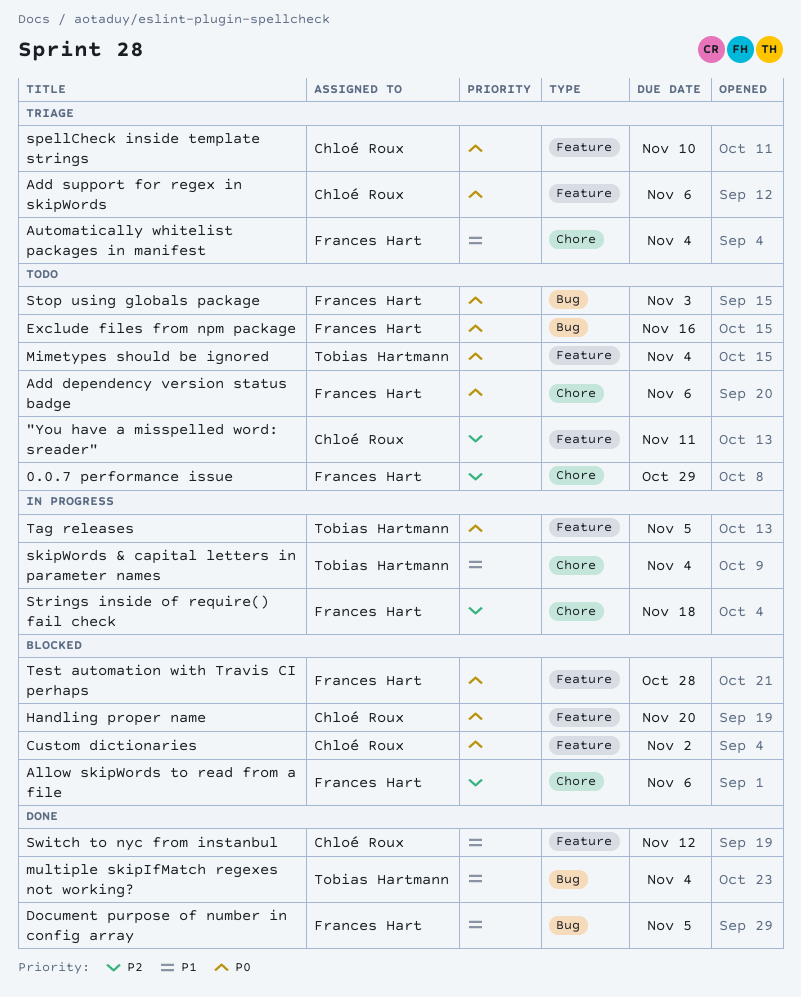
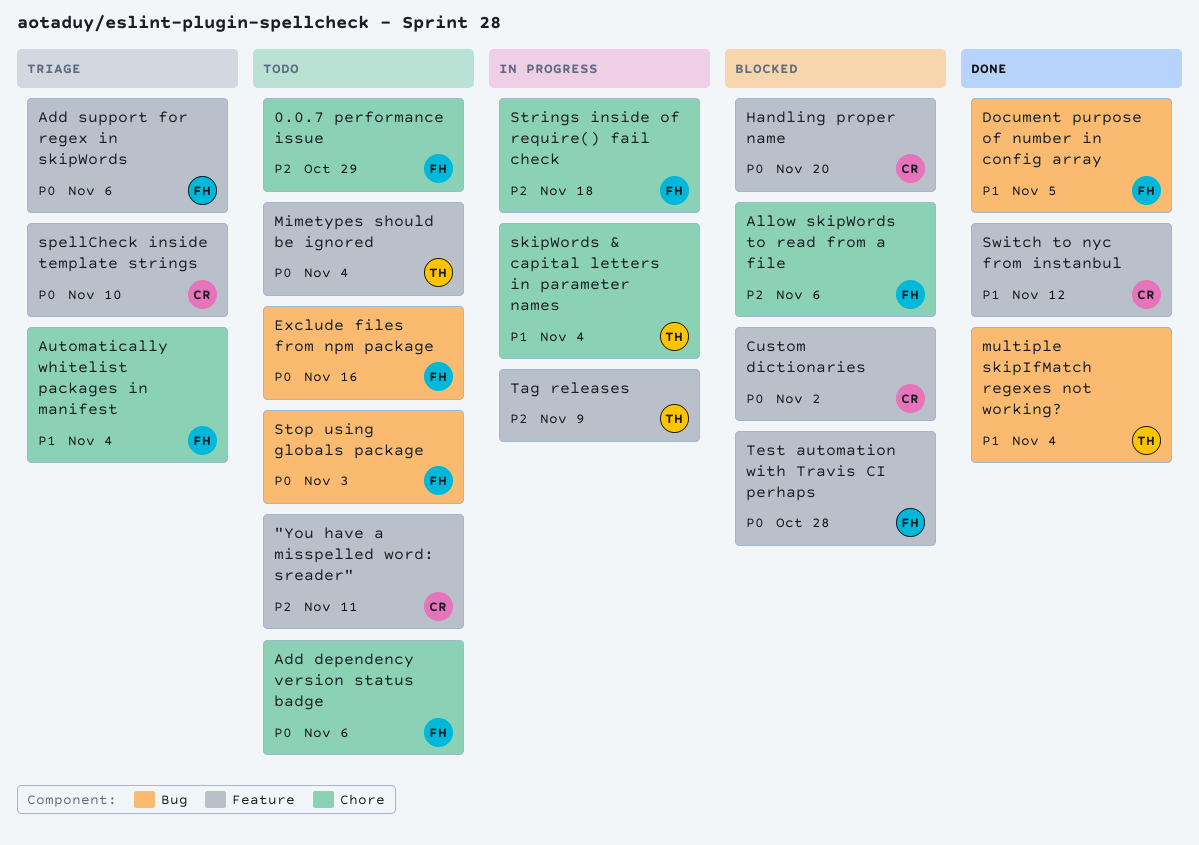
Add support for regex in skipWords, owner: Chloé Roux -> Frances Hart
Tag releases, priority: P0 -> P2
Tag releases, due: Nov 5 -> Nov 9

